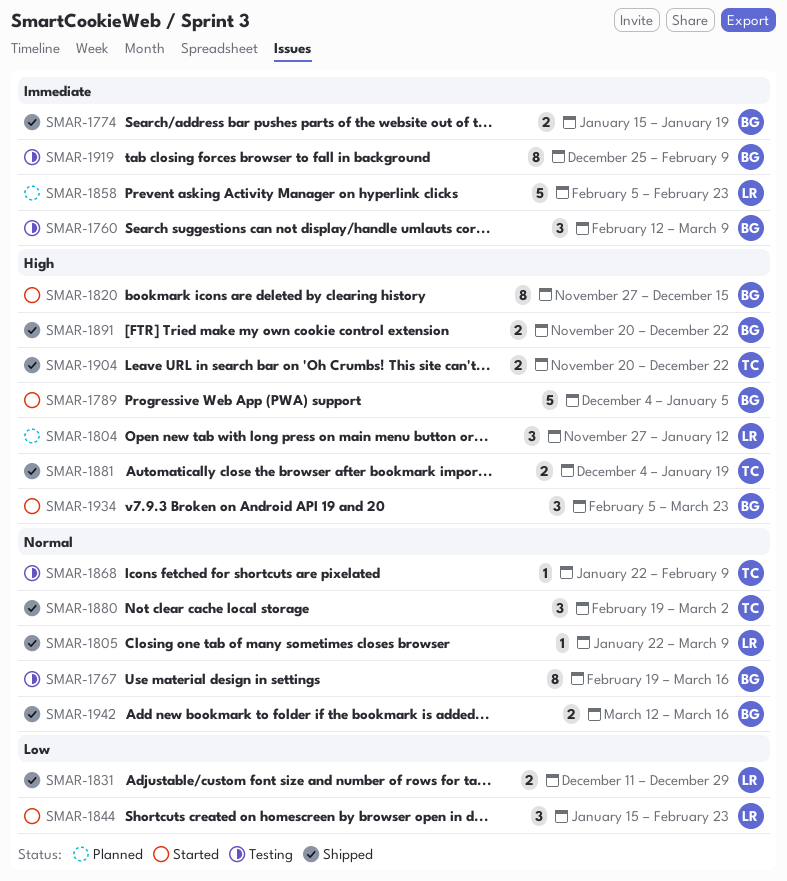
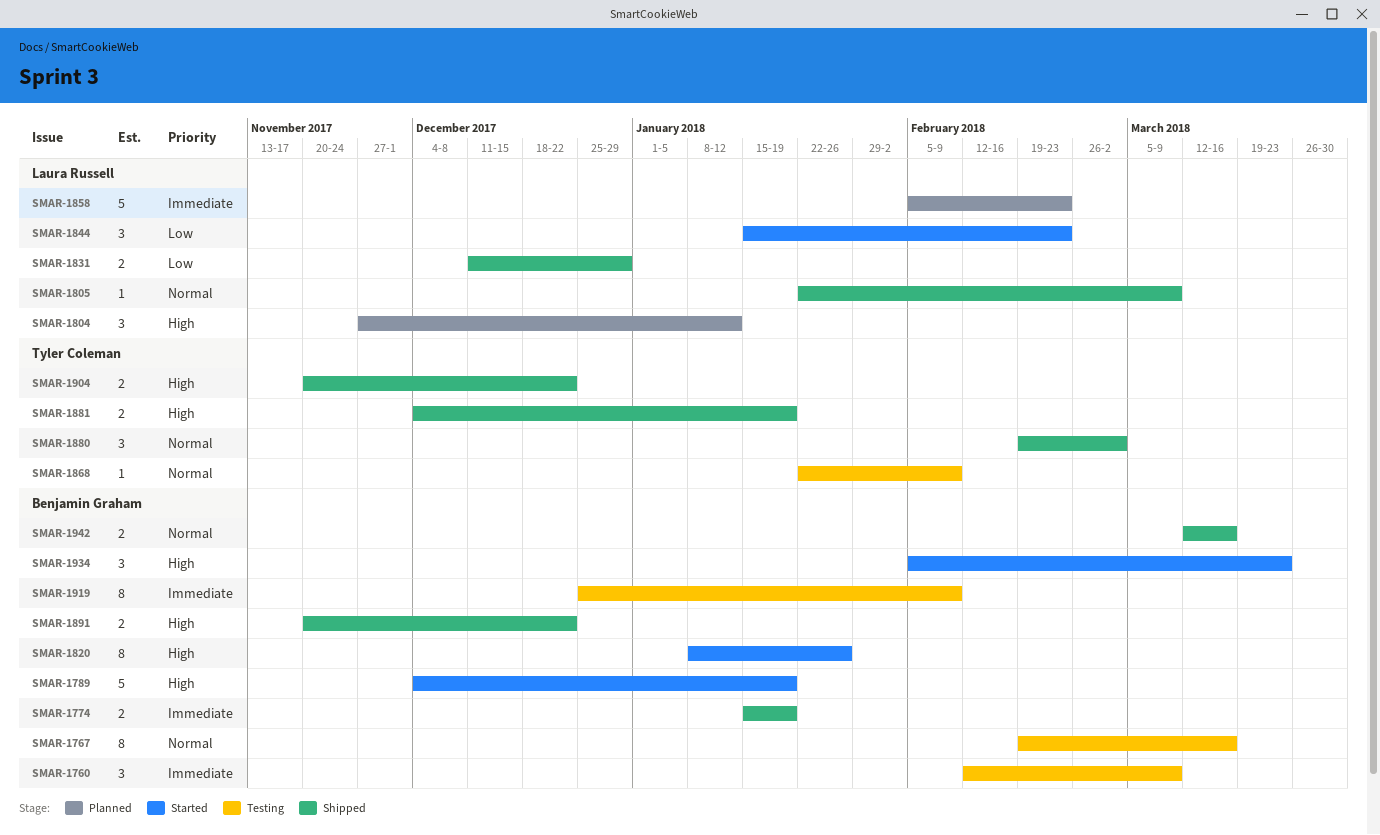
SMAR-1789, due: Jan 5 -> Jan 19
SMAR-1820, start: Nov 27 -> Jan 8
SMAR-1820, due: Dec 15 -> Jan 26

